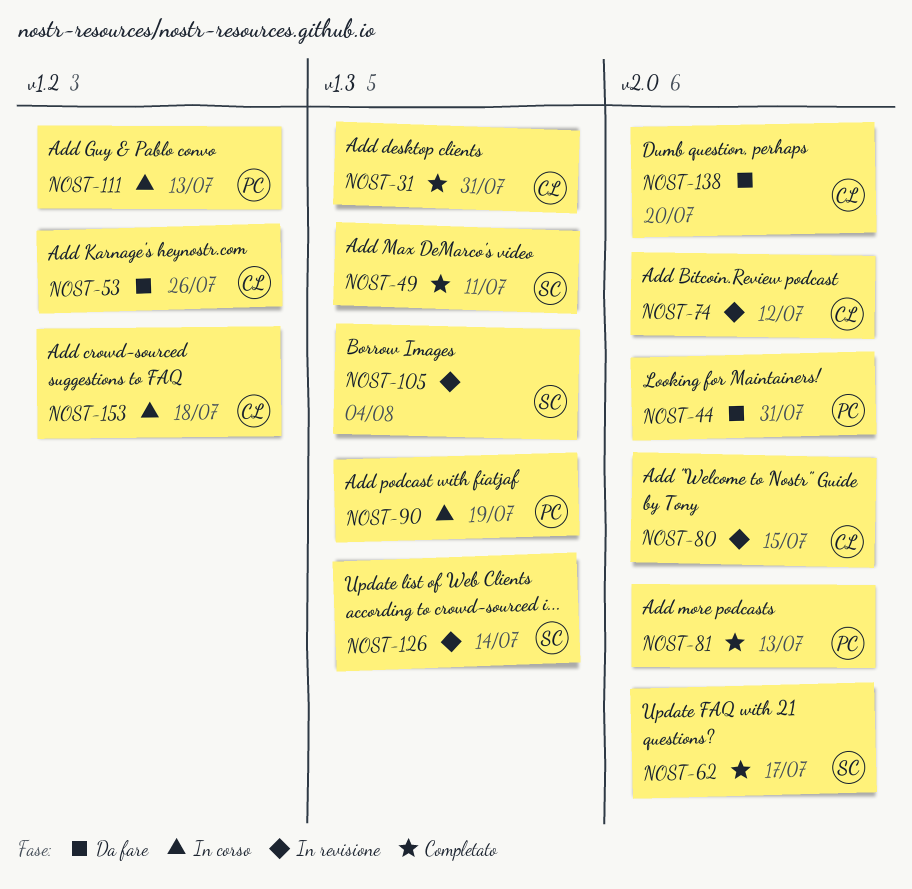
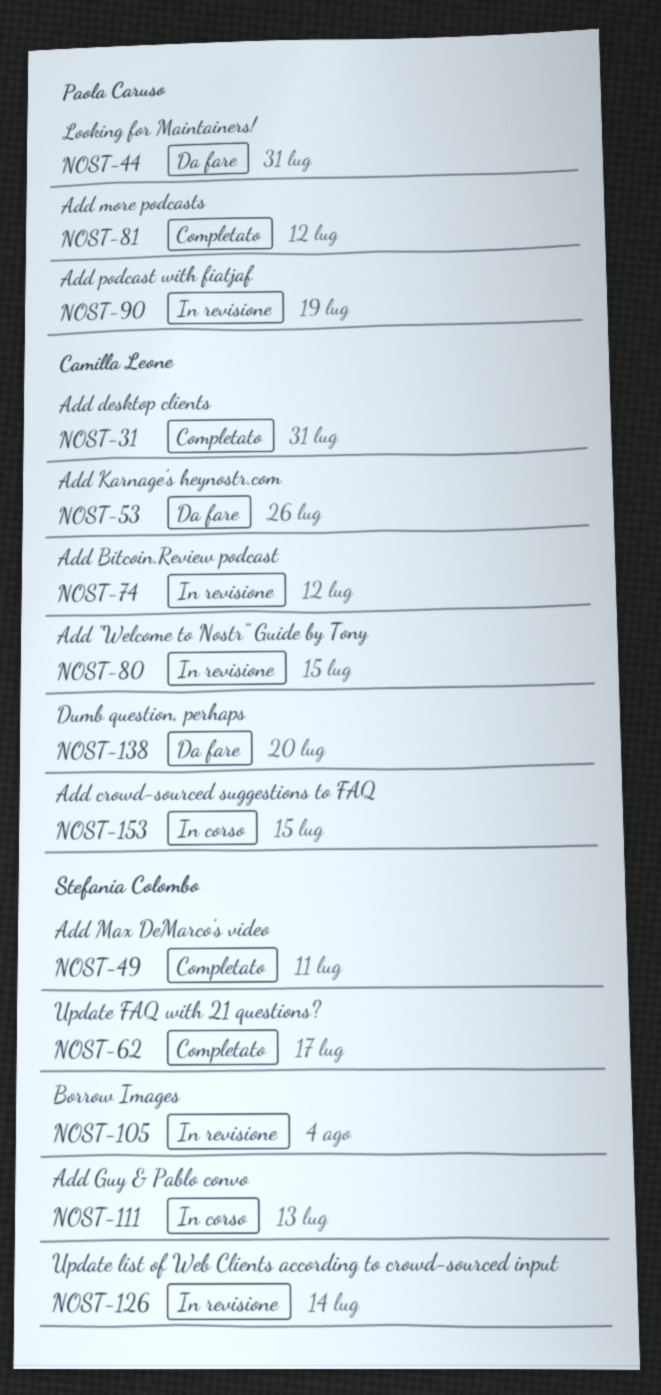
NOST-81, due: Jul 13 -> Jul 12
NOST-90, status: In corso -> In revisione
NOST-111, owner: Paola Caruso -> Stefania Colombo
NOST-153, due: Jul 18 -> Jul 15

